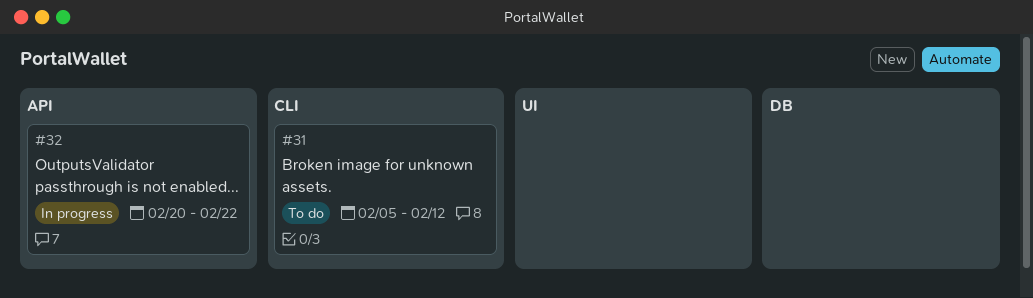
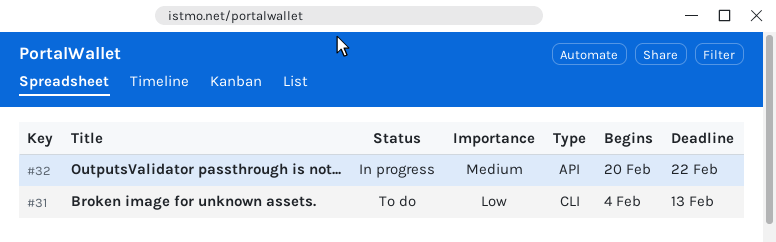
#31, start: Feb 5 -> Feb 4
#31, due: Feb 12 -> Feb 13

